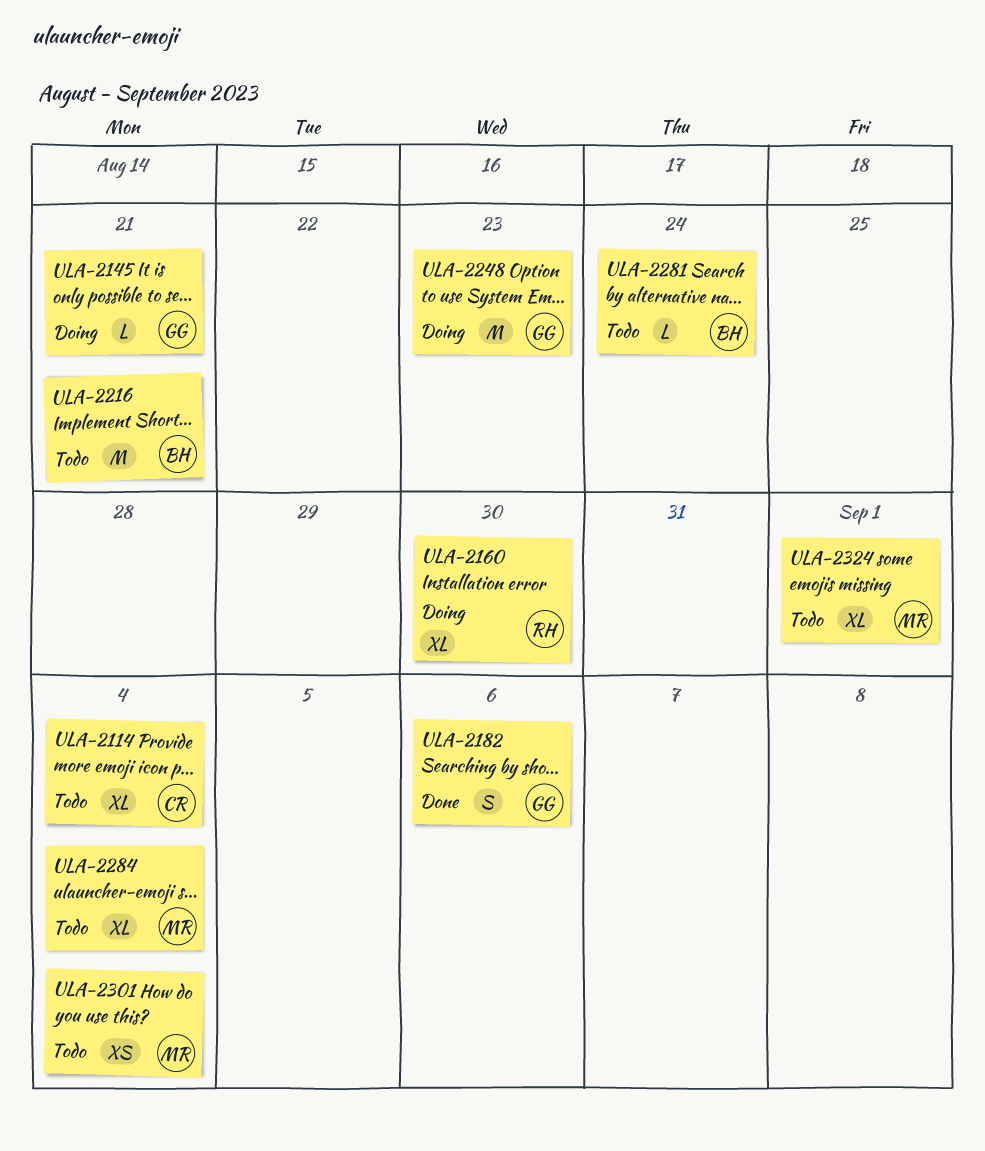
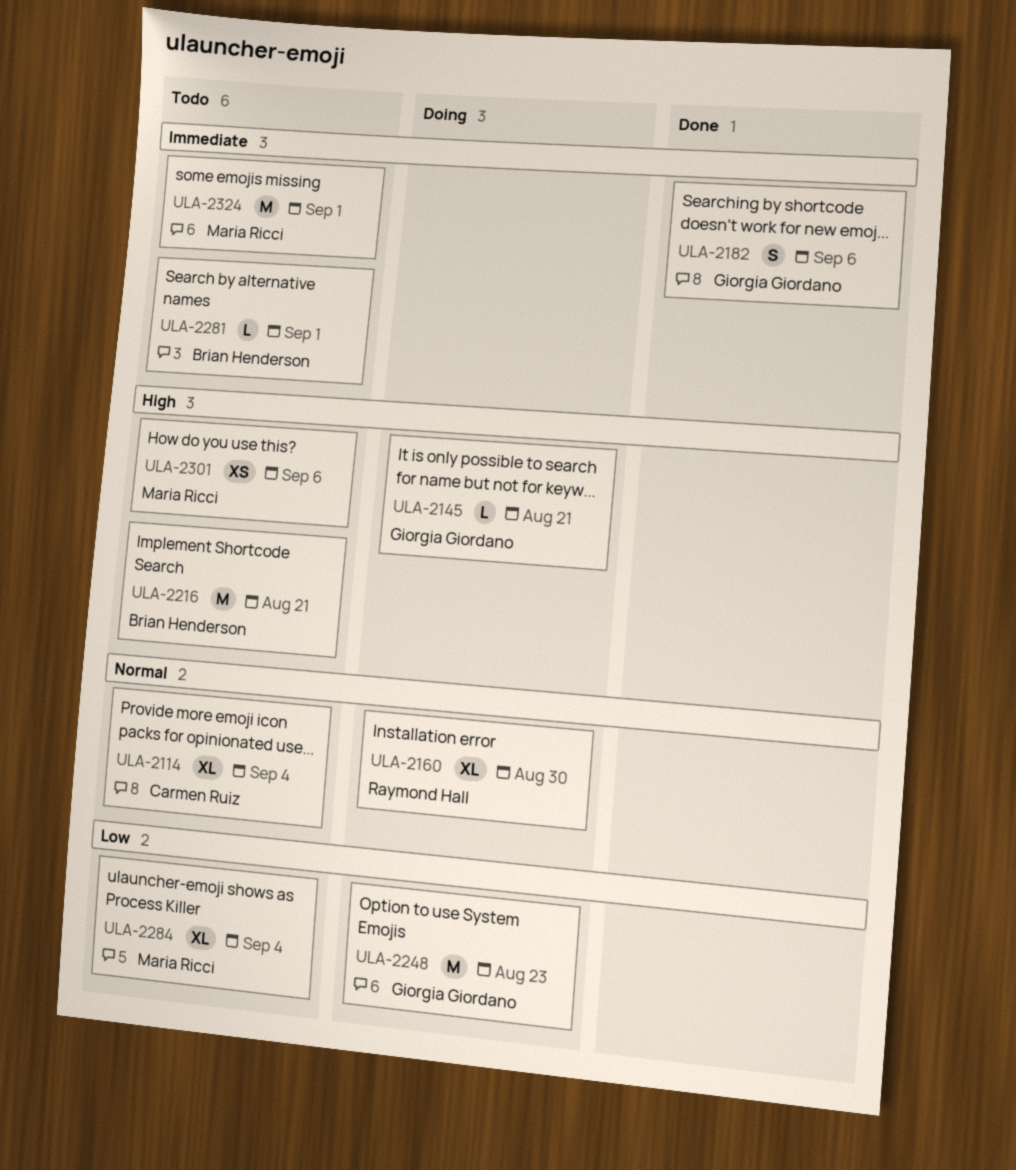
ULA-2281, due: Aug 24 -> Sep 1
ULA-2301, due: Sep 4 -> Sep 6
ULA-2324, estimate: XL -> M

